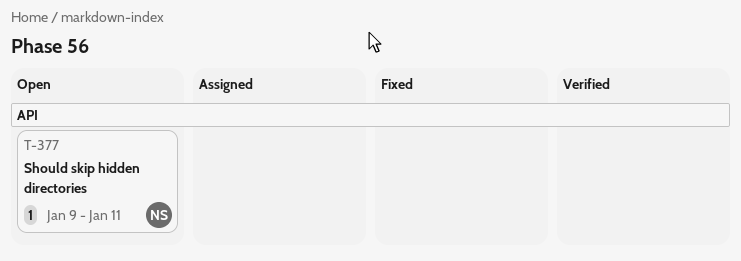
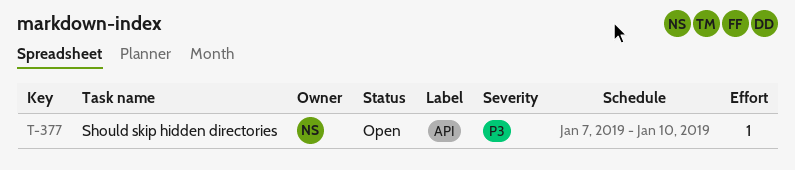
T-377, start: Jan 9 -> Jan 7
T-377, due: Jan 11 -> Jan 10

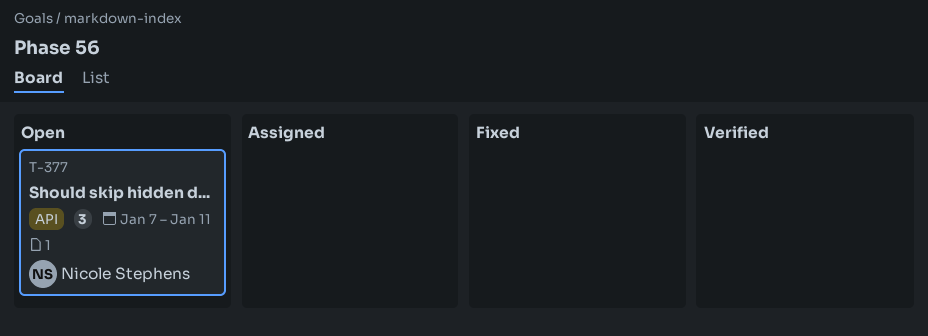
T-377, estimate: 1 -> 3
T-377, due: Jan 10 -> Jan 11

